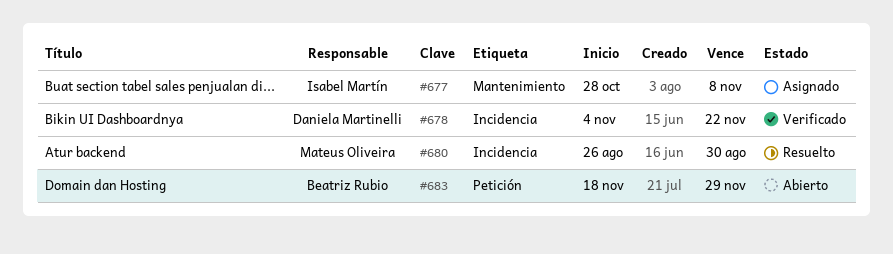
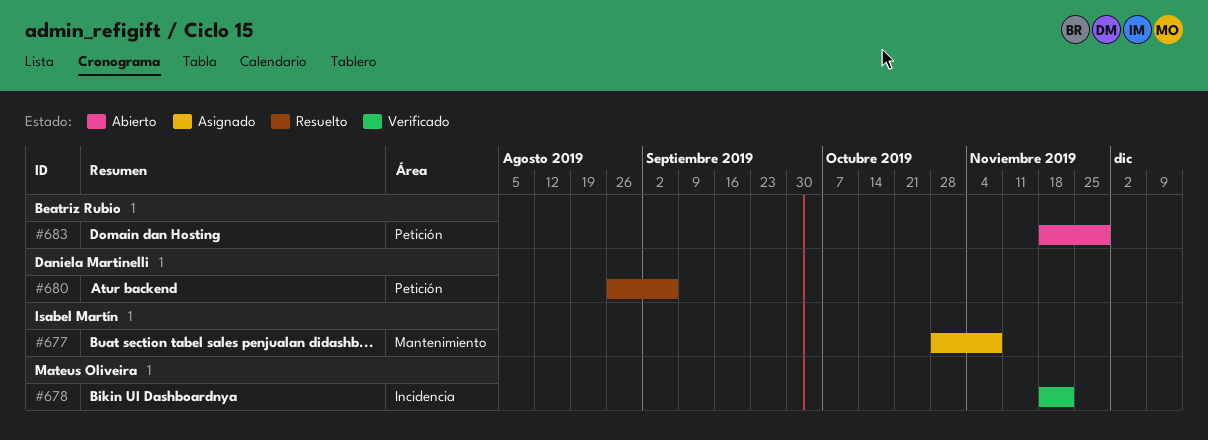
#678, owner: Daniela Martinelli -> Mateus Oliveira
#678, start: Nov 4 -> Nov 18
#680, owner: Mateus Oliveira -> Daniela Martinelli
#680, label: Incidencia -> Petición
#680, due: Aug 30 -> Sep 6

